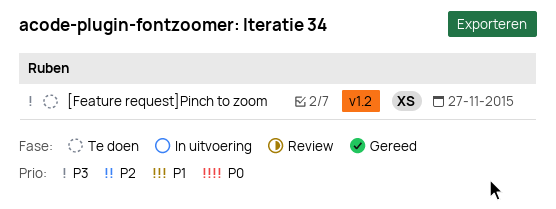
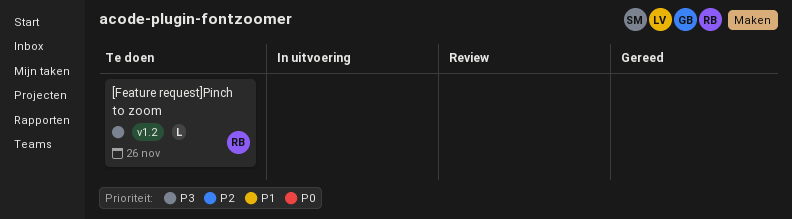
[Feature request]Pinch to zoom, estimate: XS -> L
[Feature request]Pinch to zoom, due: Nov 27 -> Nov 26

